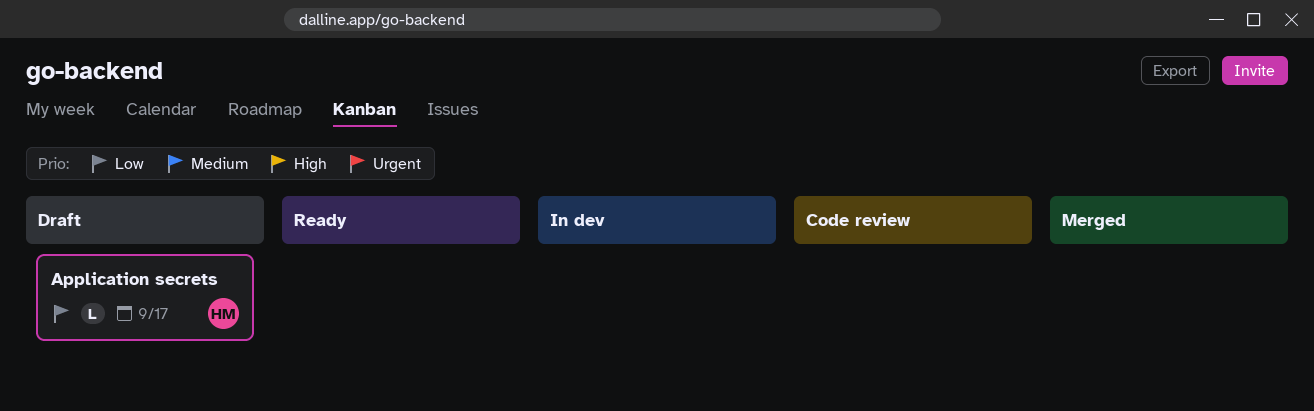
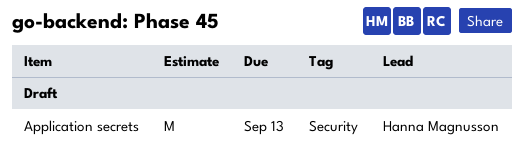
Application secrets, estimate: L -> M
Application secrets, due: Sep 17 -> Sep 13

